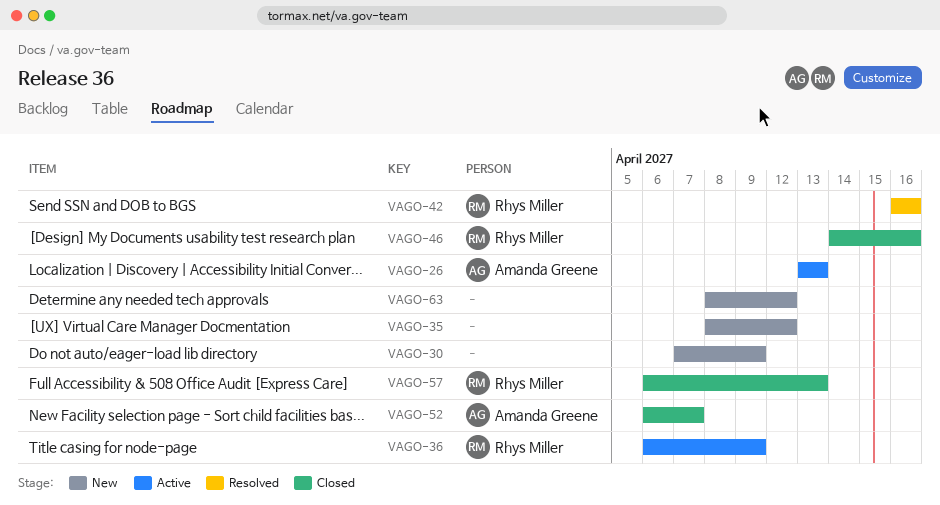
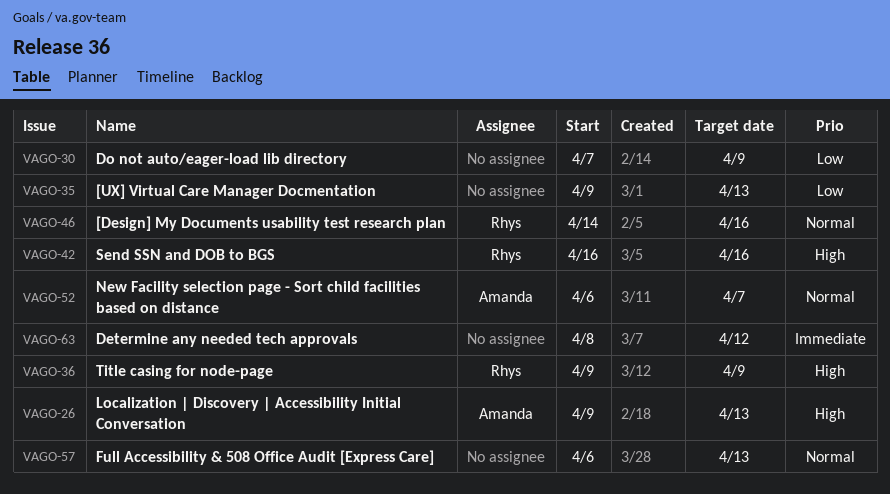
VAGO-26, start: Apr 13 -> Apr 9
VAGO-35, start: Apr 8 -> Apr 9
VAGO-35, due: Apr 12 -> Apr 13
VAGO-36, start: Apr 6 -> Apr 9
VAGO-57, owner: Rhys Miller -> none

